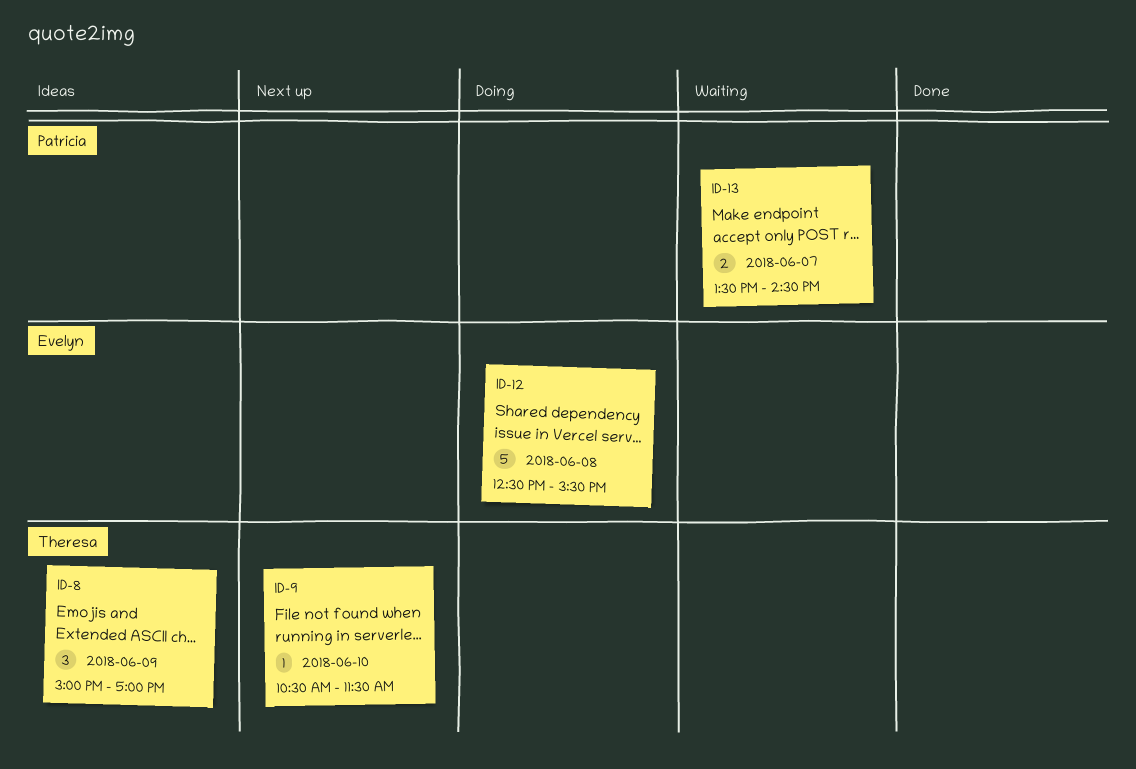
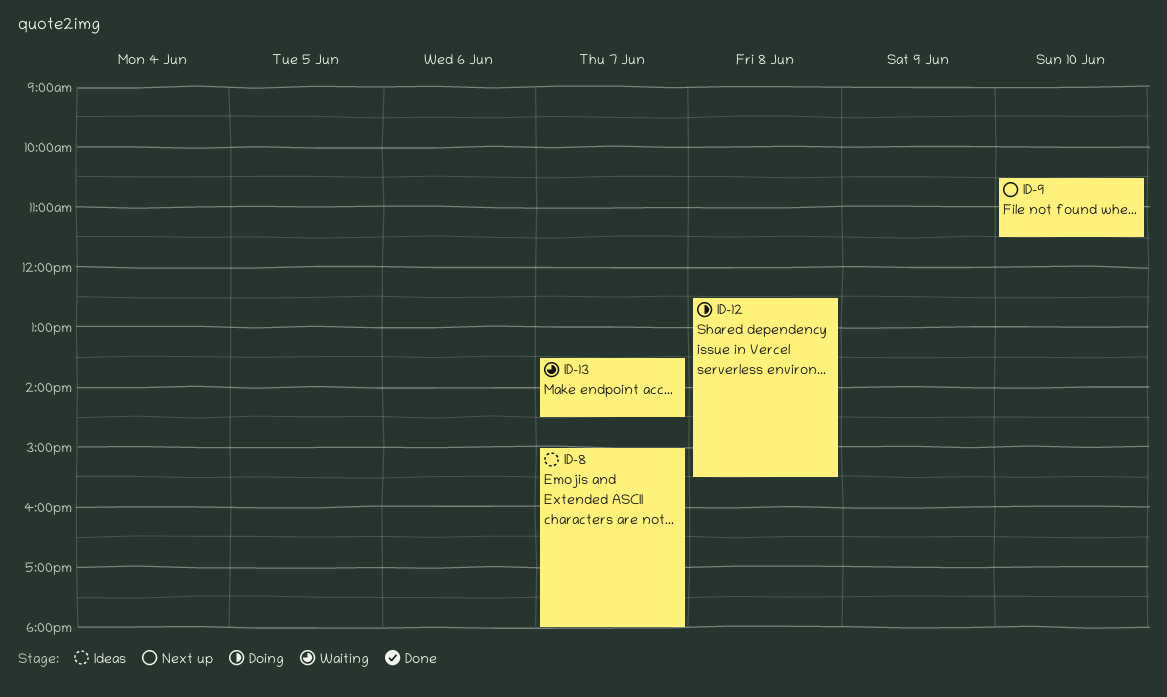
ID-8, day: Jun 9 -> Jun 7
ID-8, ends: 17:00 -> 18:00

